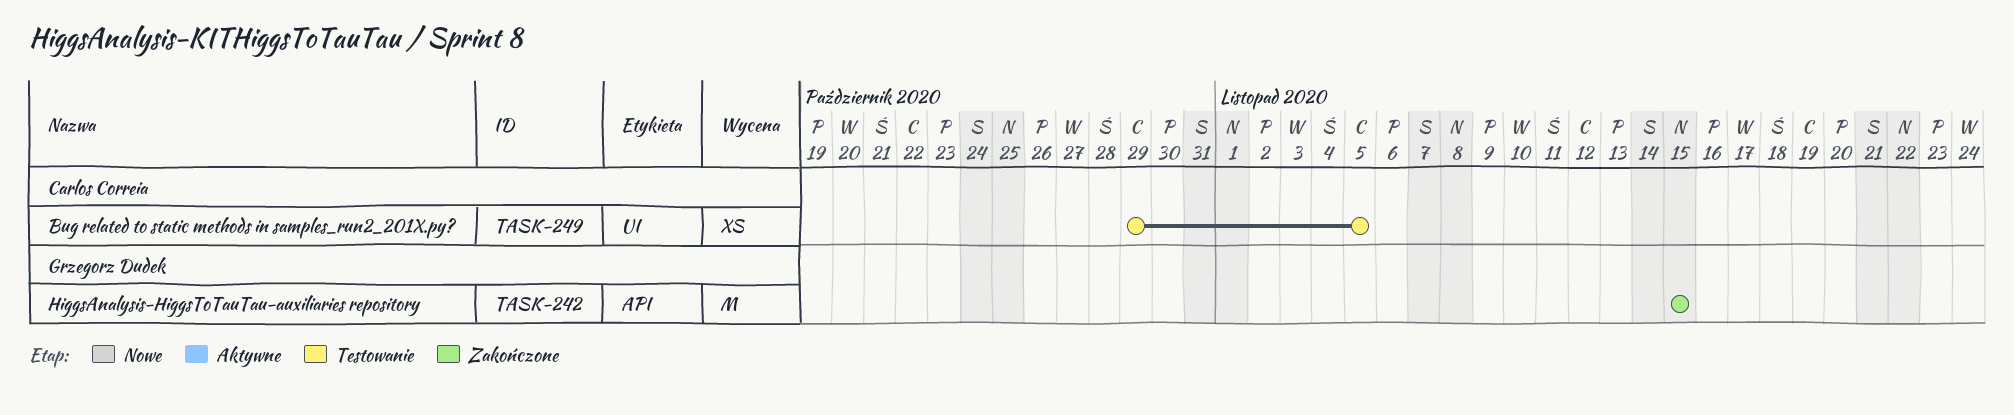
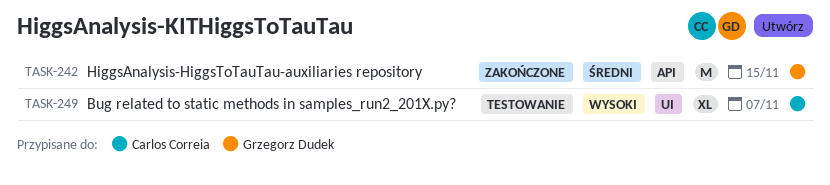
TASK-249, estimate: XS -> XL
TASK-249, due: Nov 5 -> Nov 7

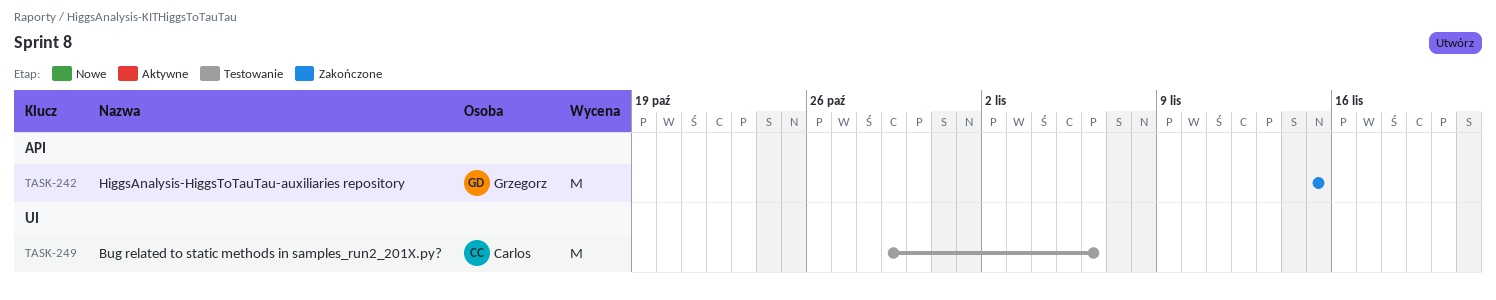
TASK-249, estimate: XL -> M
TASK-249, due: Nov 7 -> Nov 6

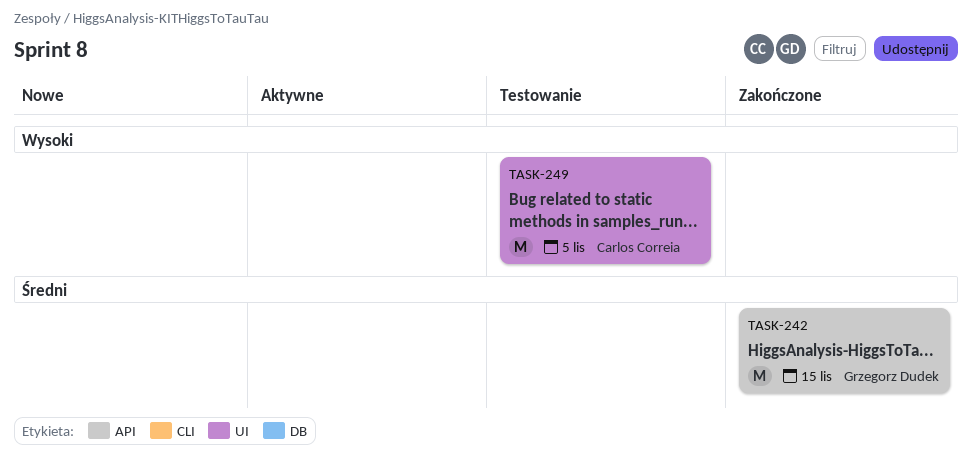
TASK-249, due: Nov 6 -> Nov 5

